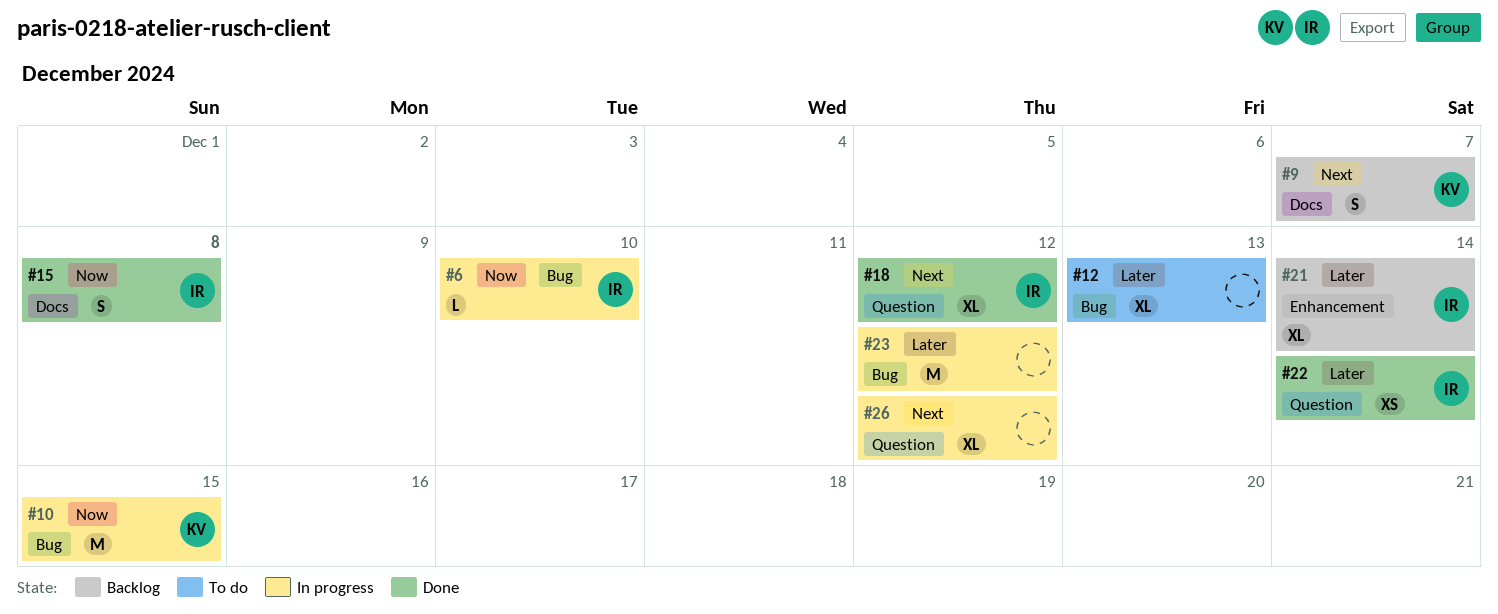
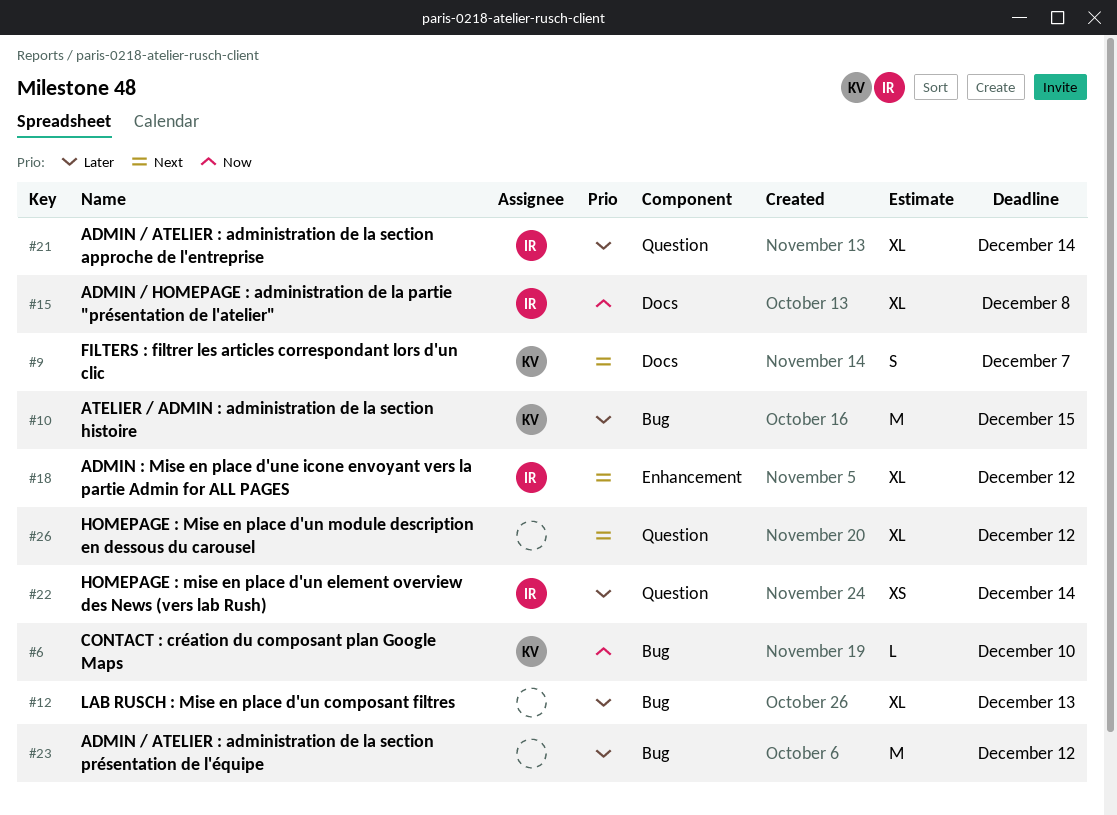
#6, owner: IR -> KV
#10, priority: Now -> Later
#15, estimate: S -> XL
#18, label: Question -> Enhancement
#21, label: Enhancement -> Question

